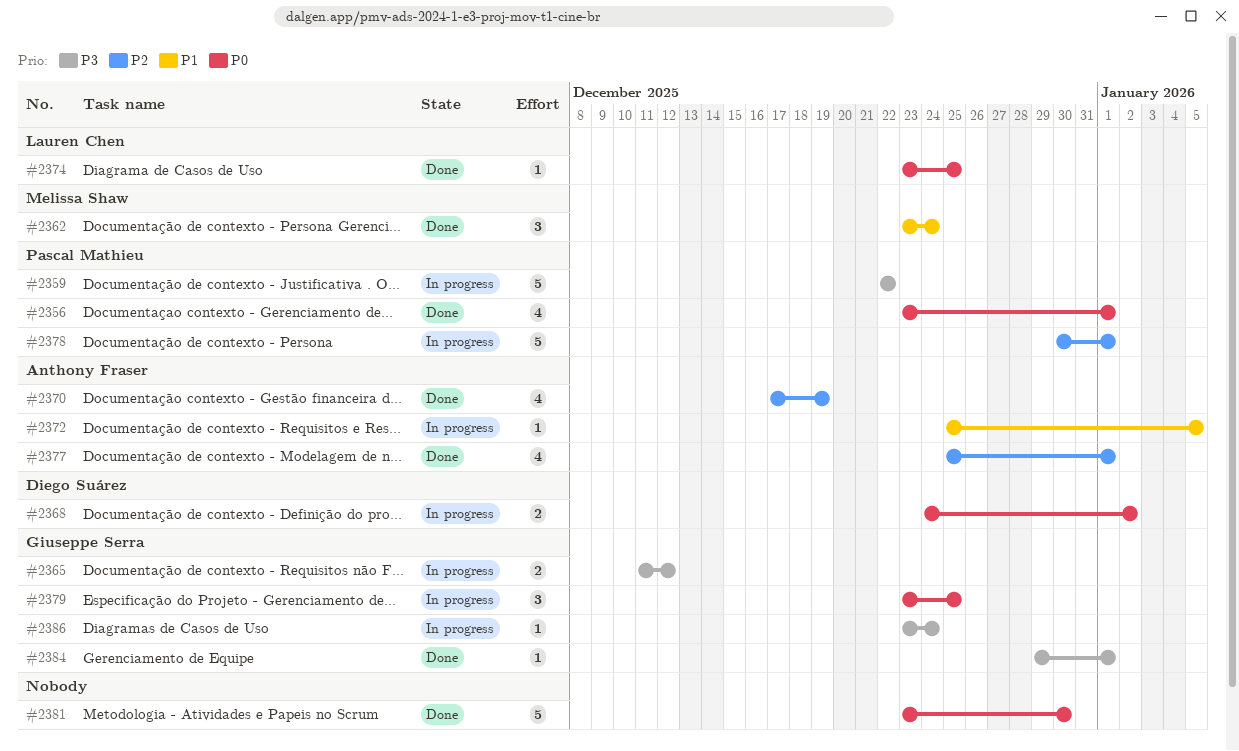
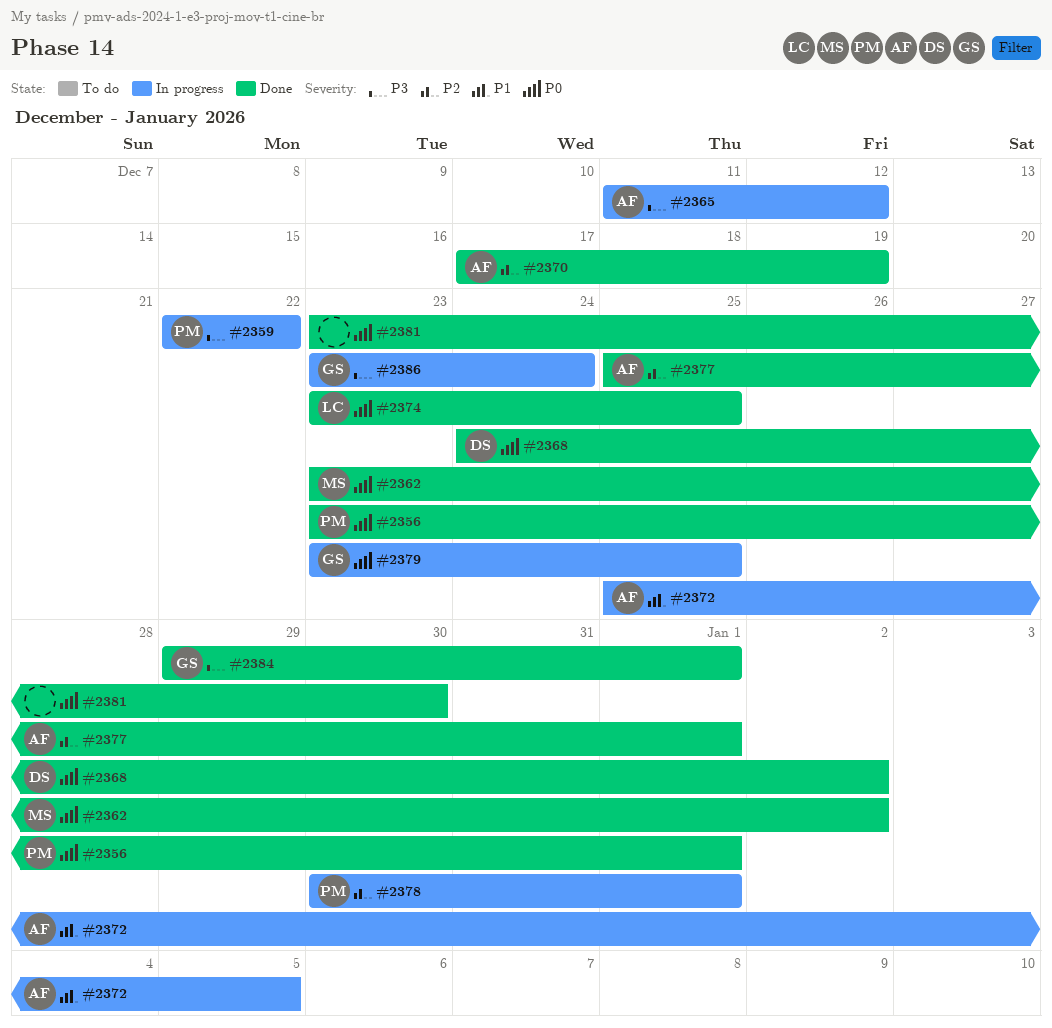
#2362, priority: P1 -> P0
#2362, due: Dec 24 -> Jan 2
#2365, owner: Giuseppe Serra -> Anthony Fraser
#2368, status: In progress -> Done

